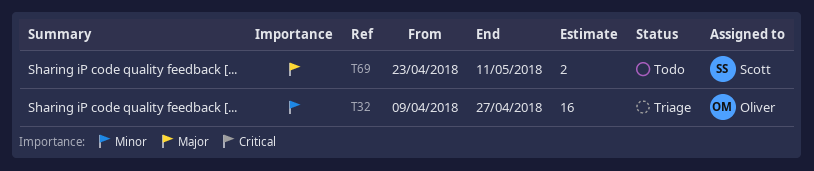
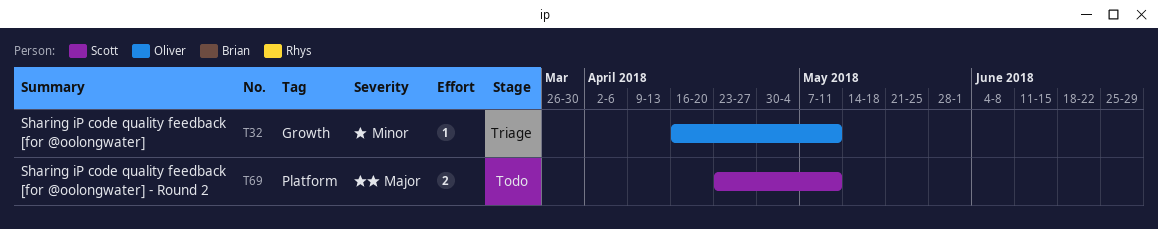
T32, estimate: 16 -> 1
T32, start: Apr 9 -> Apr 16
T32, due: Apr 27 -> May 11

